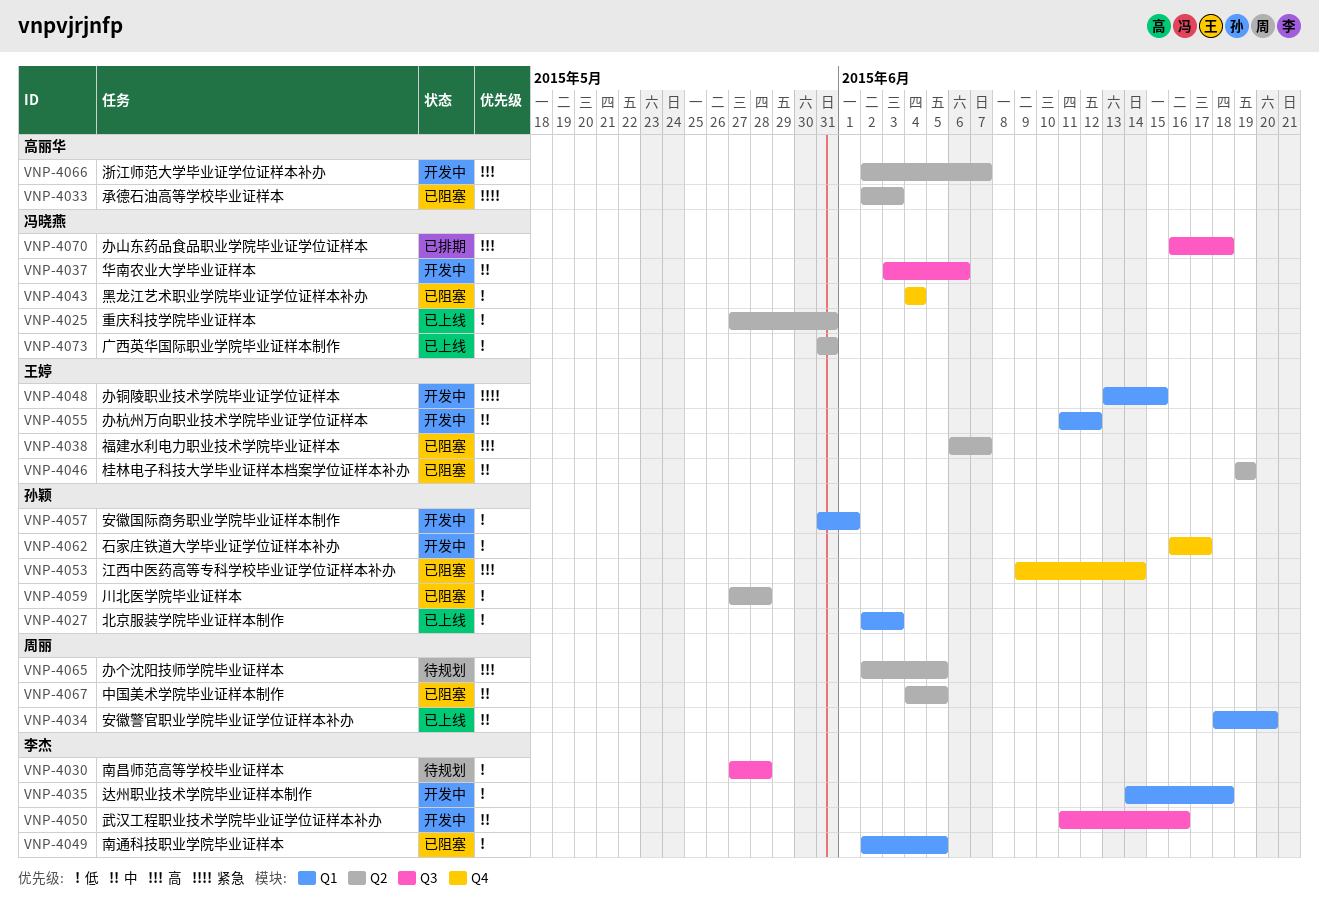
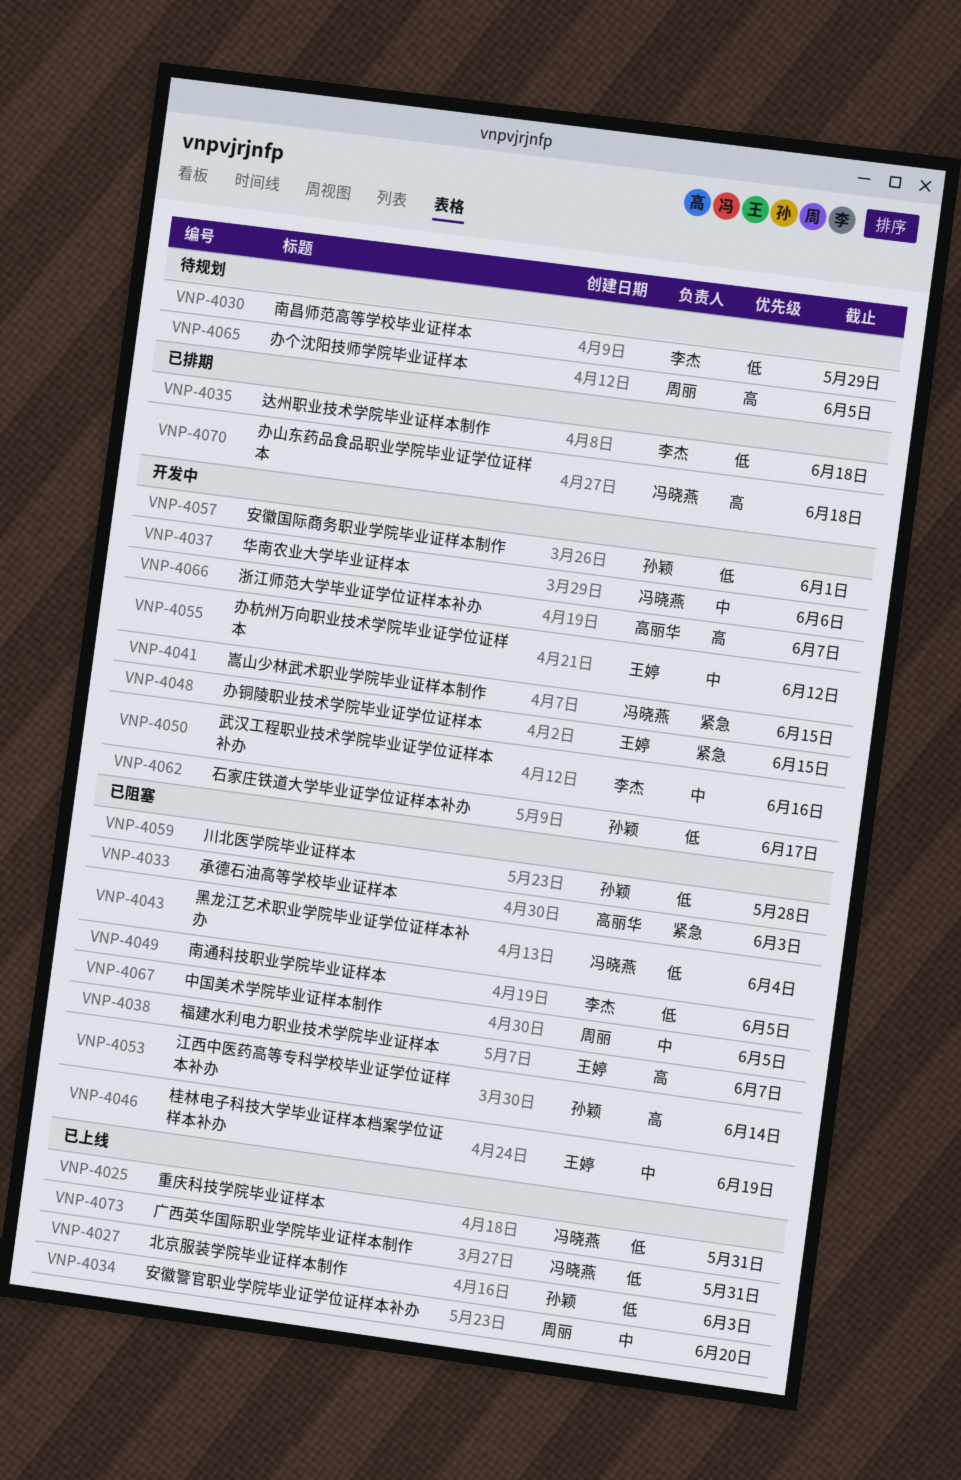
VNP-4030, due: May 28 -> May 29
VNP-4035, status: 开发中 -> 已排期
VNP-4041: none -> present

